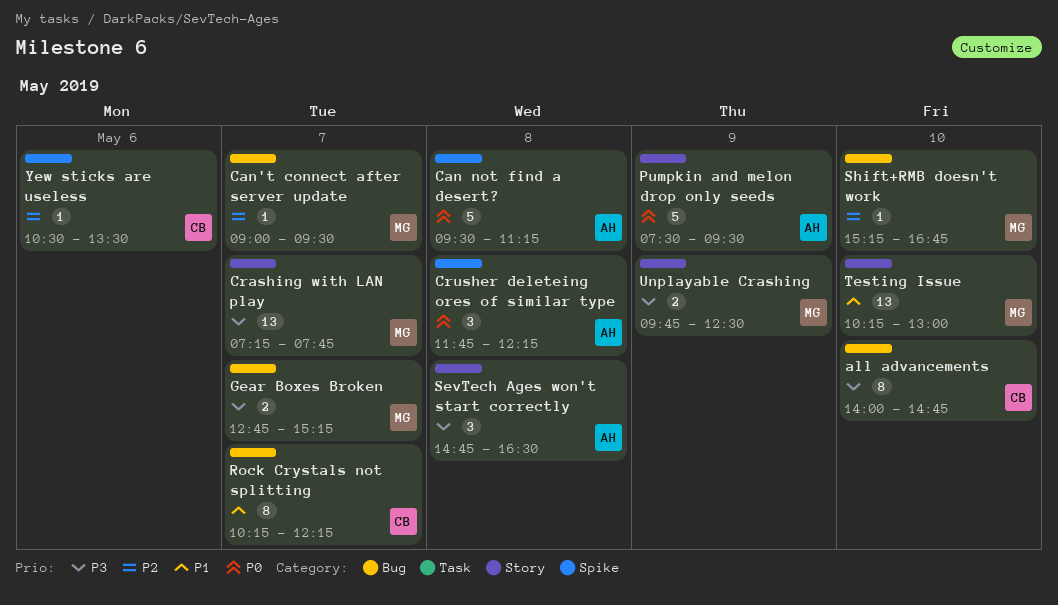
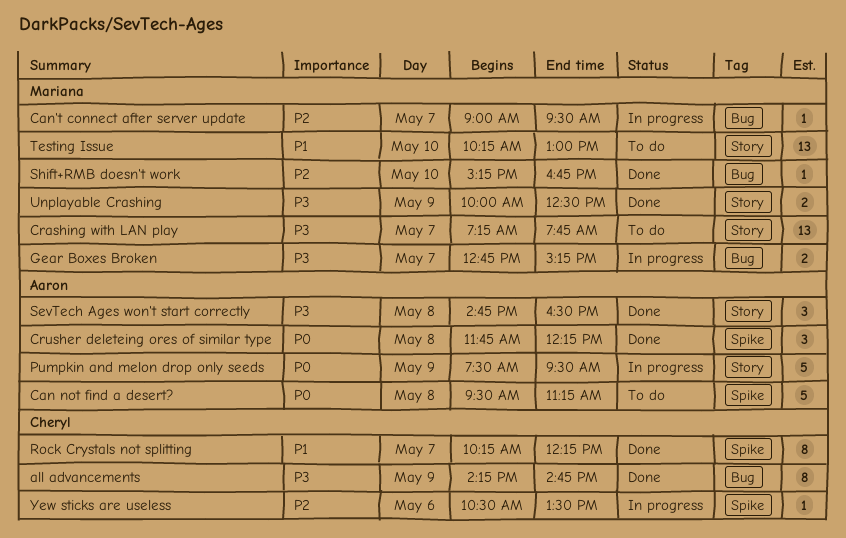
all advancements, day: May 10 -> May 9
all advancements, begins: 14:00 -> 14:15
Rock Crystals not splitting, label: Bug -> Spike
Unplayable Crashing, begins: 09:45 -> 10:00

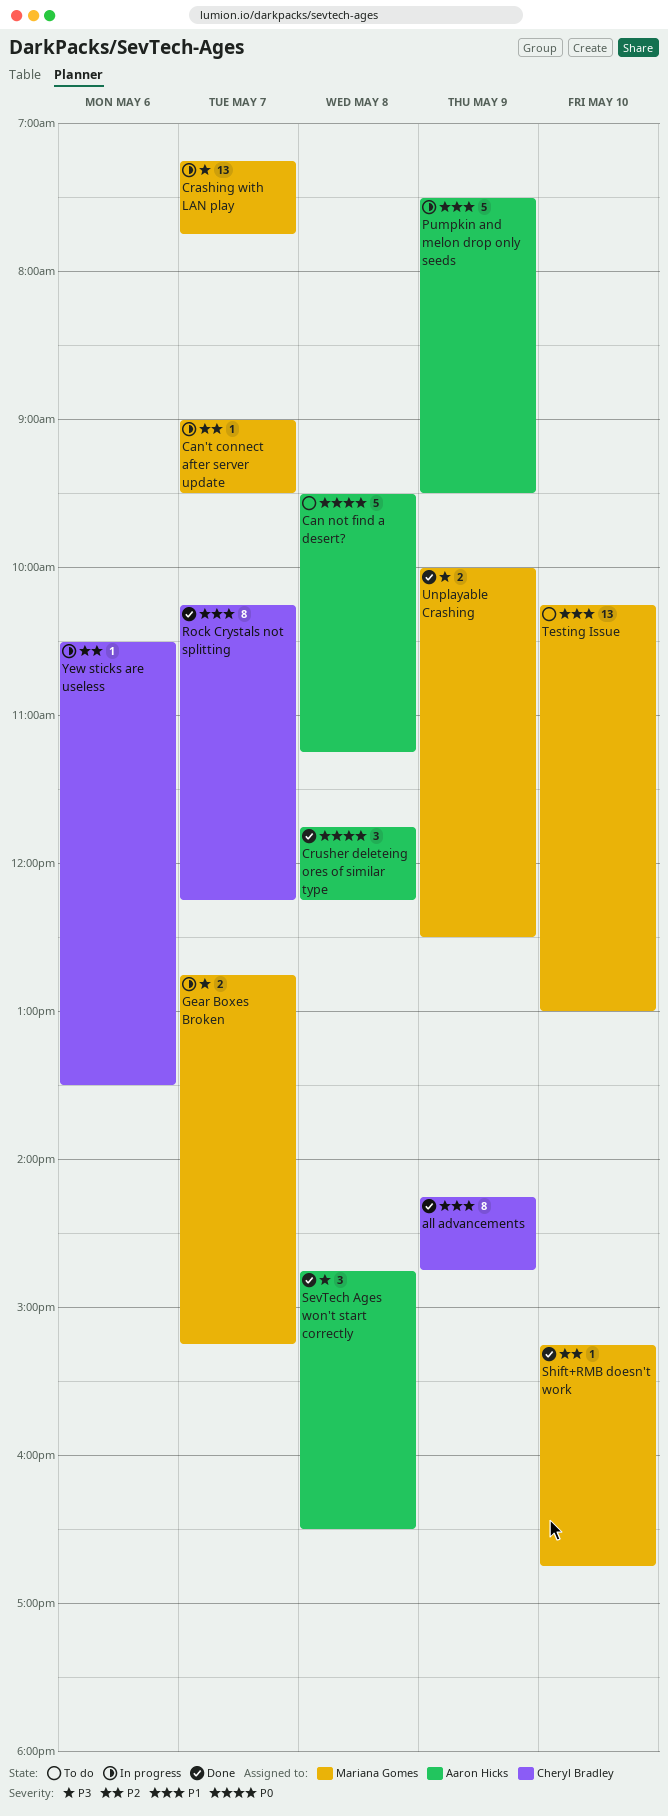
all advancements, priority: P3 -> P1
Crashing with LAN play, status: To do -> In progress
Pumpkin and melon drop only seeds, priority: P0 -> P1

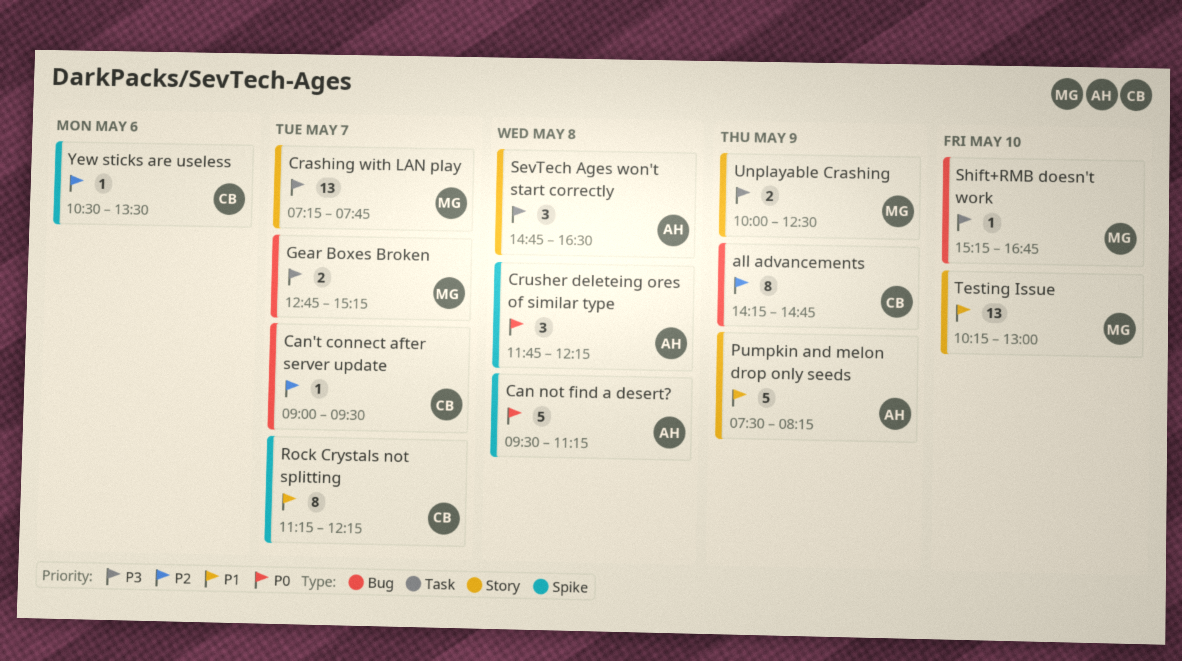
all advancements, priority: P1 -> P2
Can't connect after server update, owner: Mariana Gomes -> Cheryl Bradley
Pumpkin and melon drop only seeds, ends: 09:30 -> 08:15
Rock Crystals not splitting, begins: 10:15 -> 11:15
Shift+RMB doesn't work, priority: P2 -> P3

